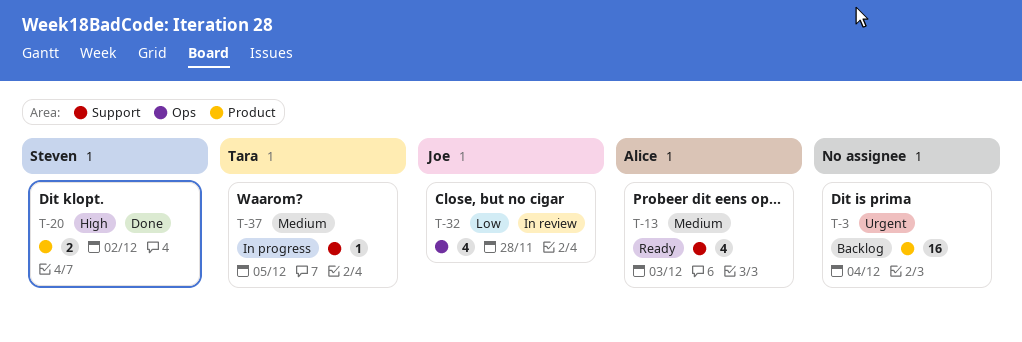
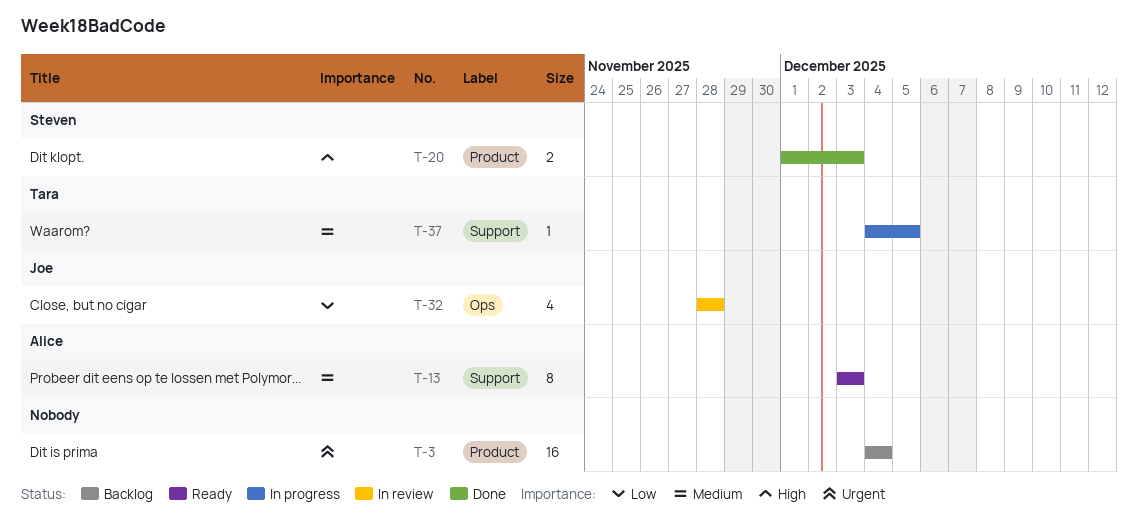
T-13, estimate: 4 -> 8
T-20, due: Dec 2 -> Dec 3

